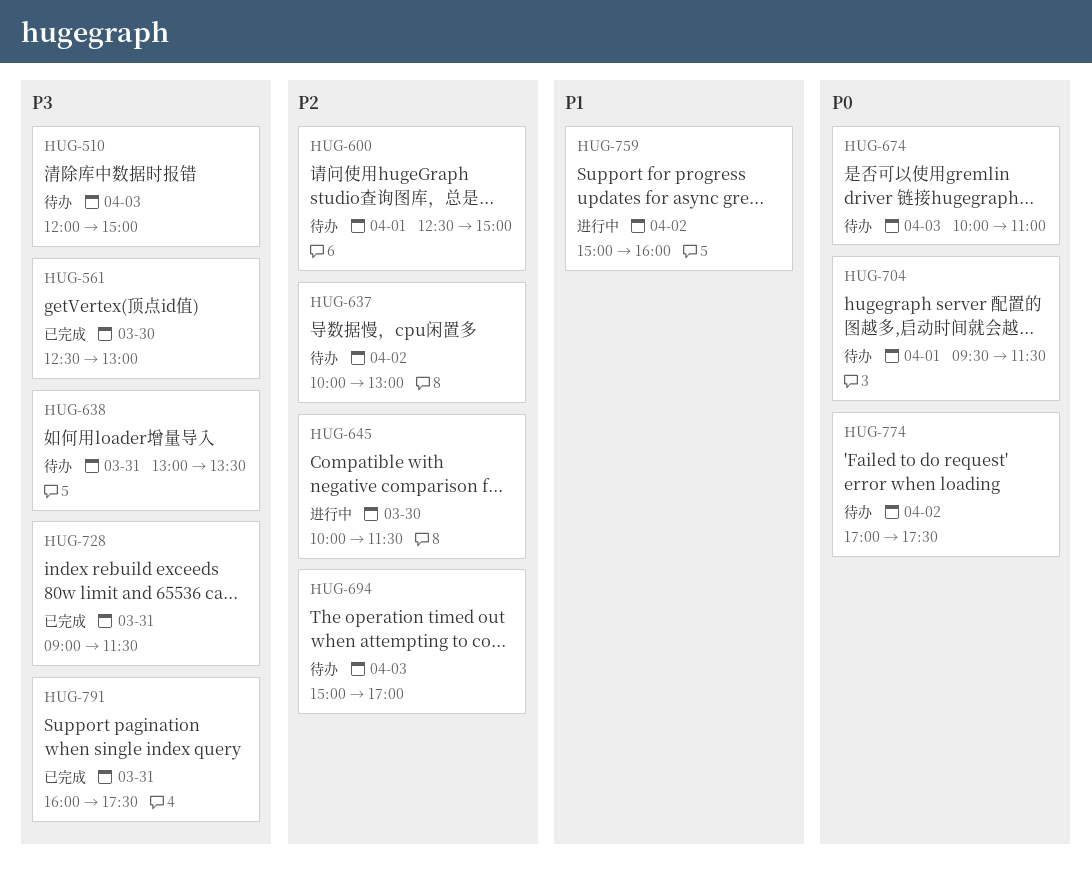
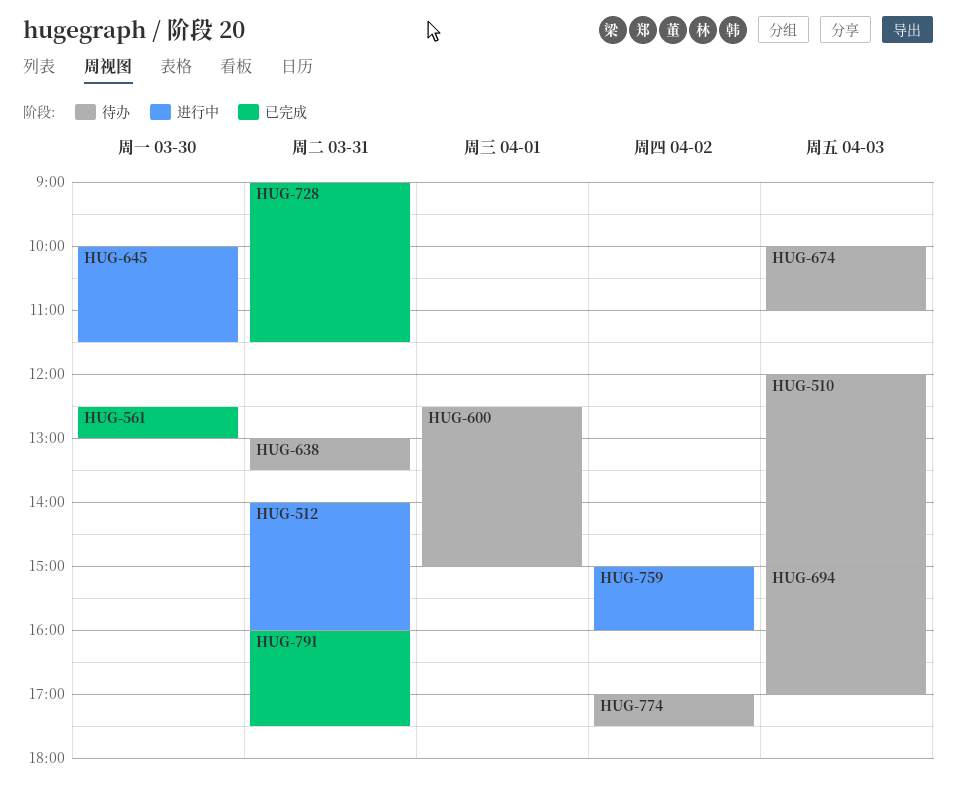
HUG-512: none -> present
HUG-637: present -> none
HUG-704: present -> none

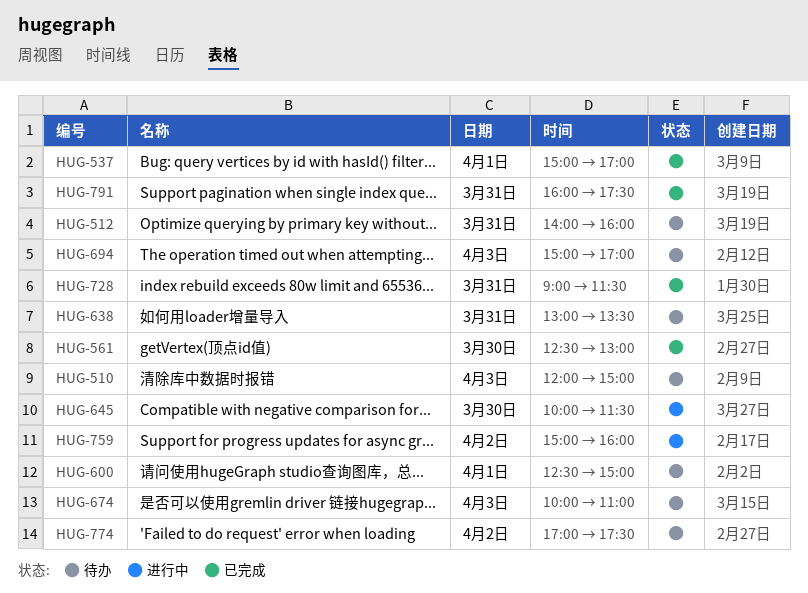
HUG-512, status: 进行中 -> 待办
HUG-537: none -> present

